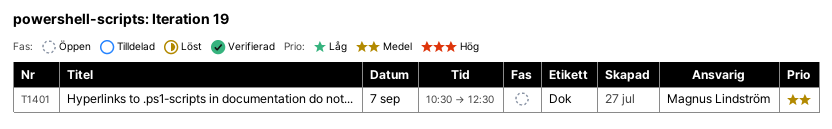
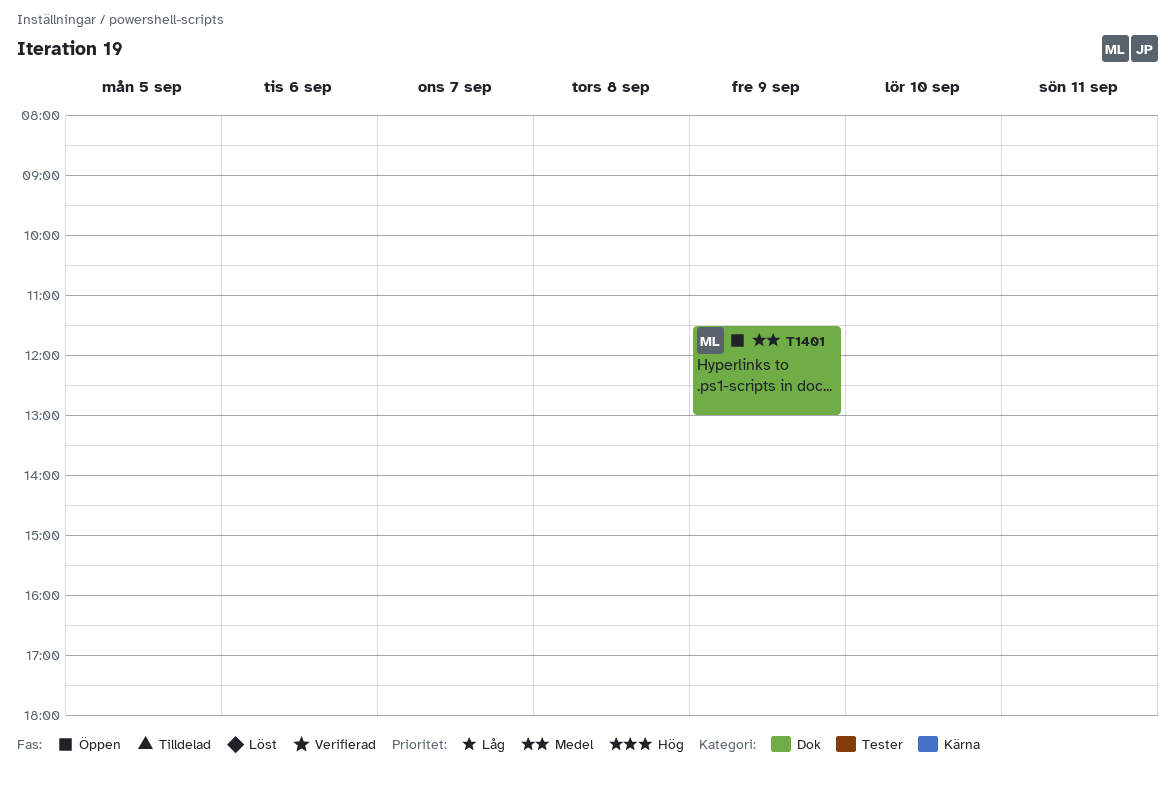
T1401, day: Sep 7 -> Sep 9
T1401, begins: 10:30 -> 11:30
T1401, ends: 12:30 -> 13:00

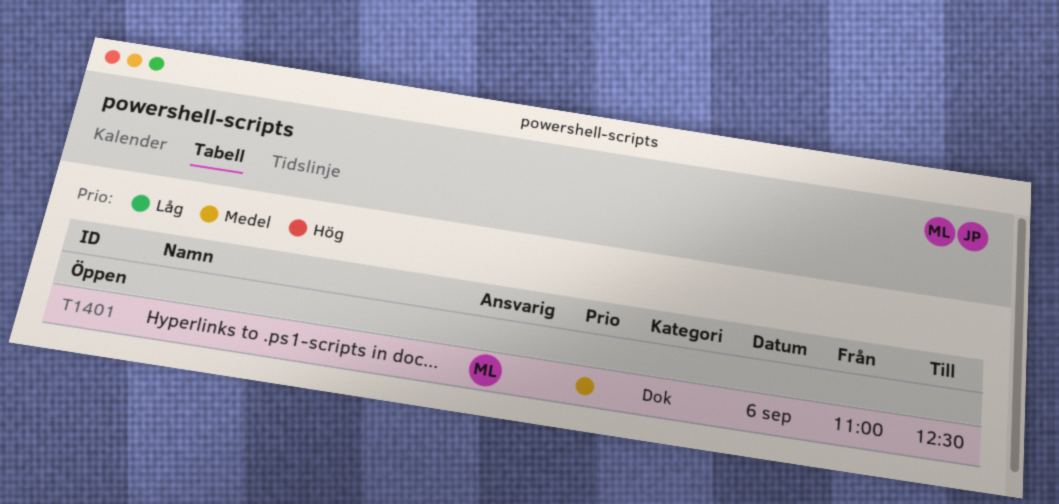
T1401, day: Sep 9 -> Sep 6
T1401, begins: 11:30 -> 11:00
T1401, ends: 13:00 -> 12:30

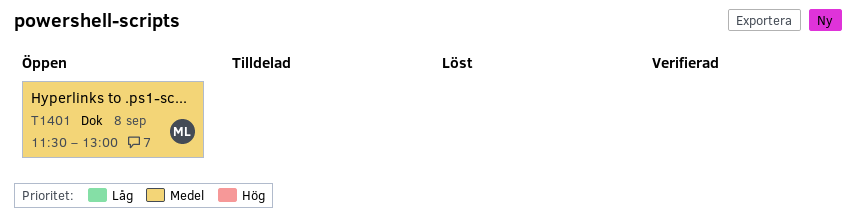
T1401, day: Sep 6 -> Sep 8
T1401, begins: 11:00 -> 11:30
T1401, ends: 12:30 -> 13:00

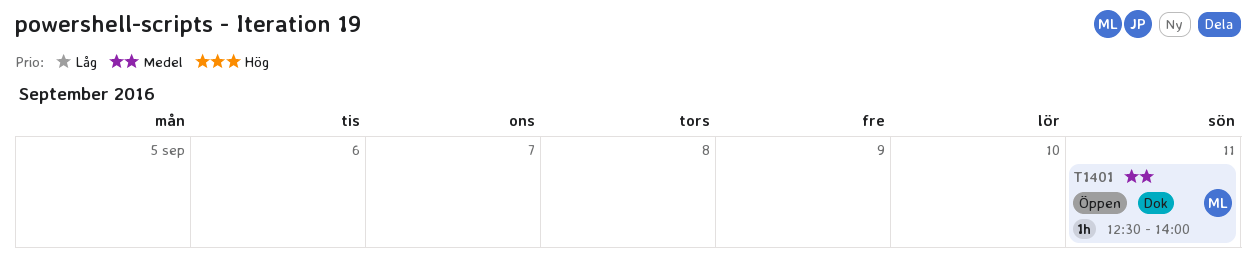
T1401, day: Sep 8 -> Sep 11
T1401, begins: 11:30 -> 12:30
T1401, ends: 13:00 -> 14:00

